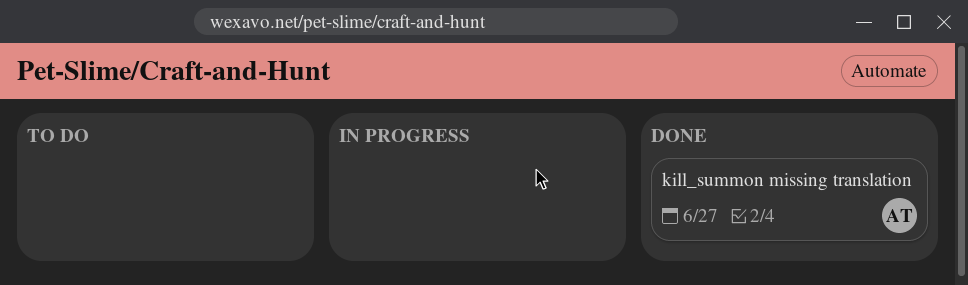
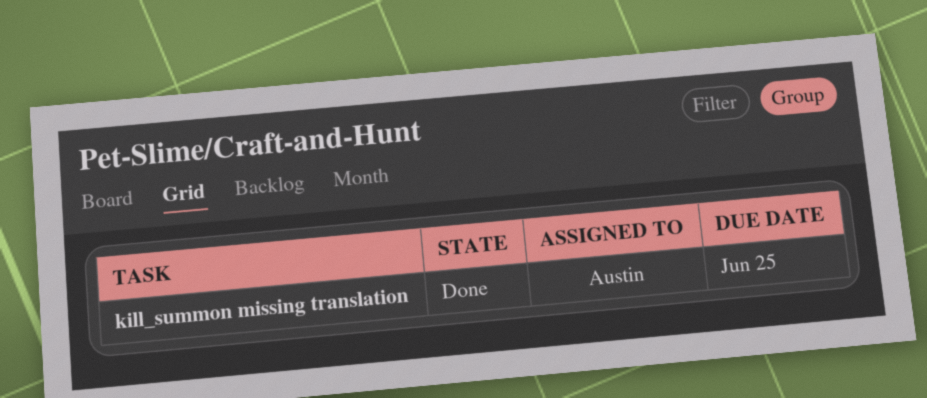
kill_summon missing translation, due: Jun 27 -> Jun 25

